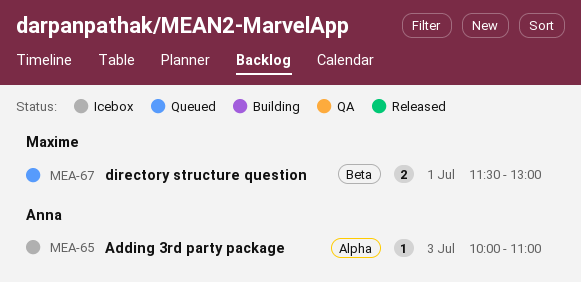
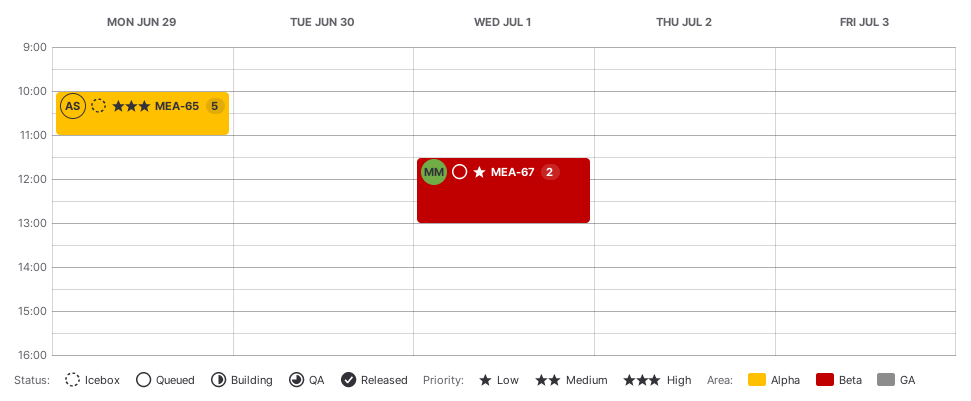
MEA-65, estimate: 1 -> 5
MEA-65, day: Jul 3 -> Jun 29

